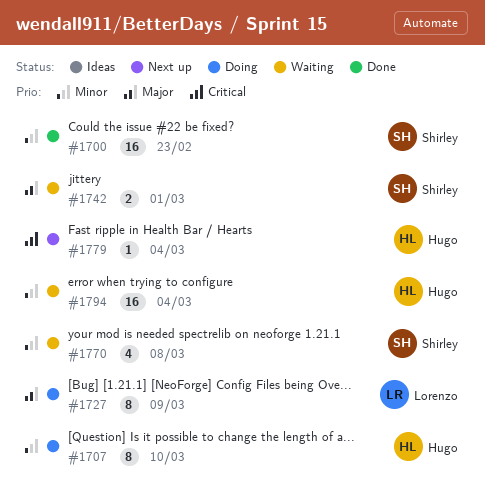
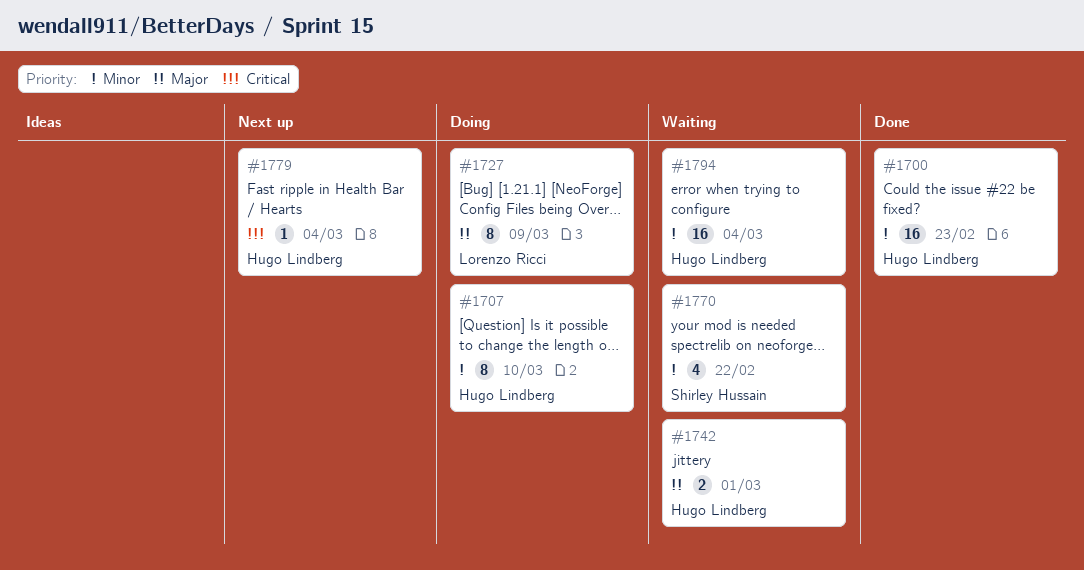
#1700, owner: Shirley Hussain -> Hugo Lindberg
#1742, owner: Shirley Hussain -> Hugo Lindberg
#1770, due: Mar 8 -> Feb 22

